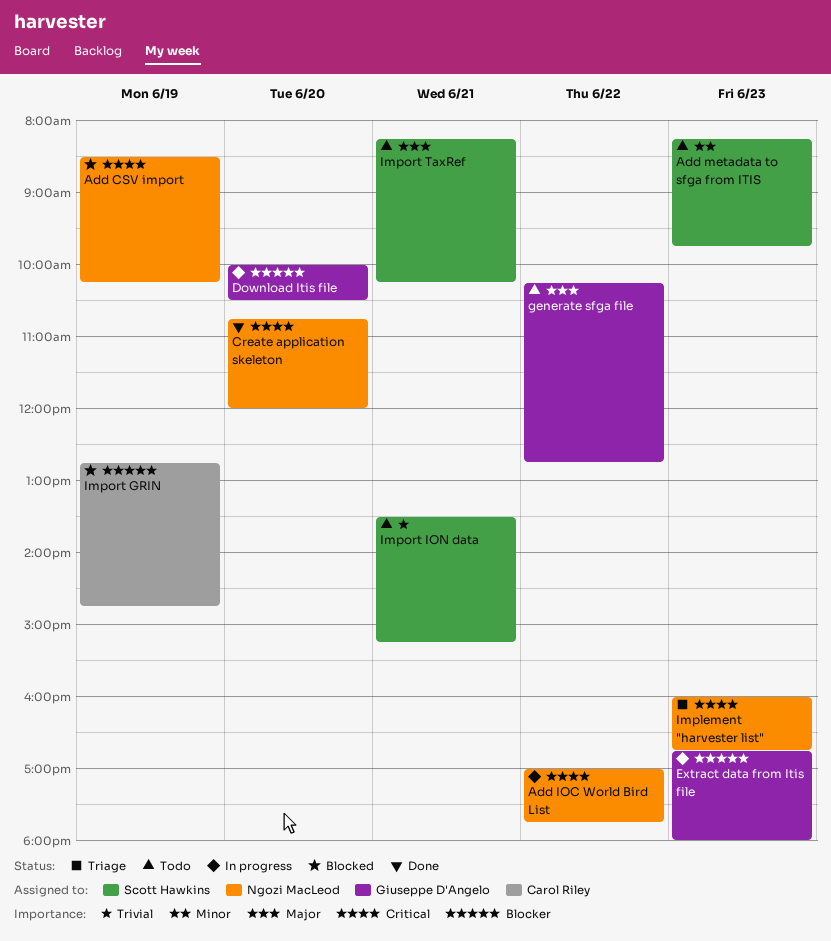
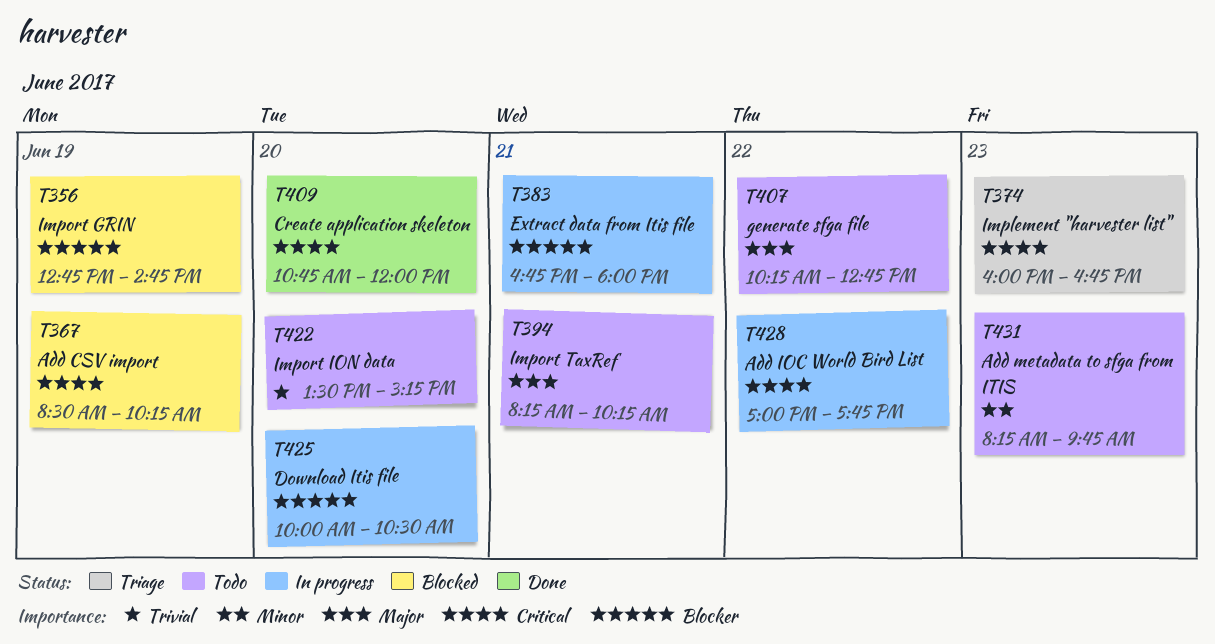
Extract data from Itis file, day: Jun 23 -> Jun 21
Import ION data, day: Jun 21 -> Jun 20

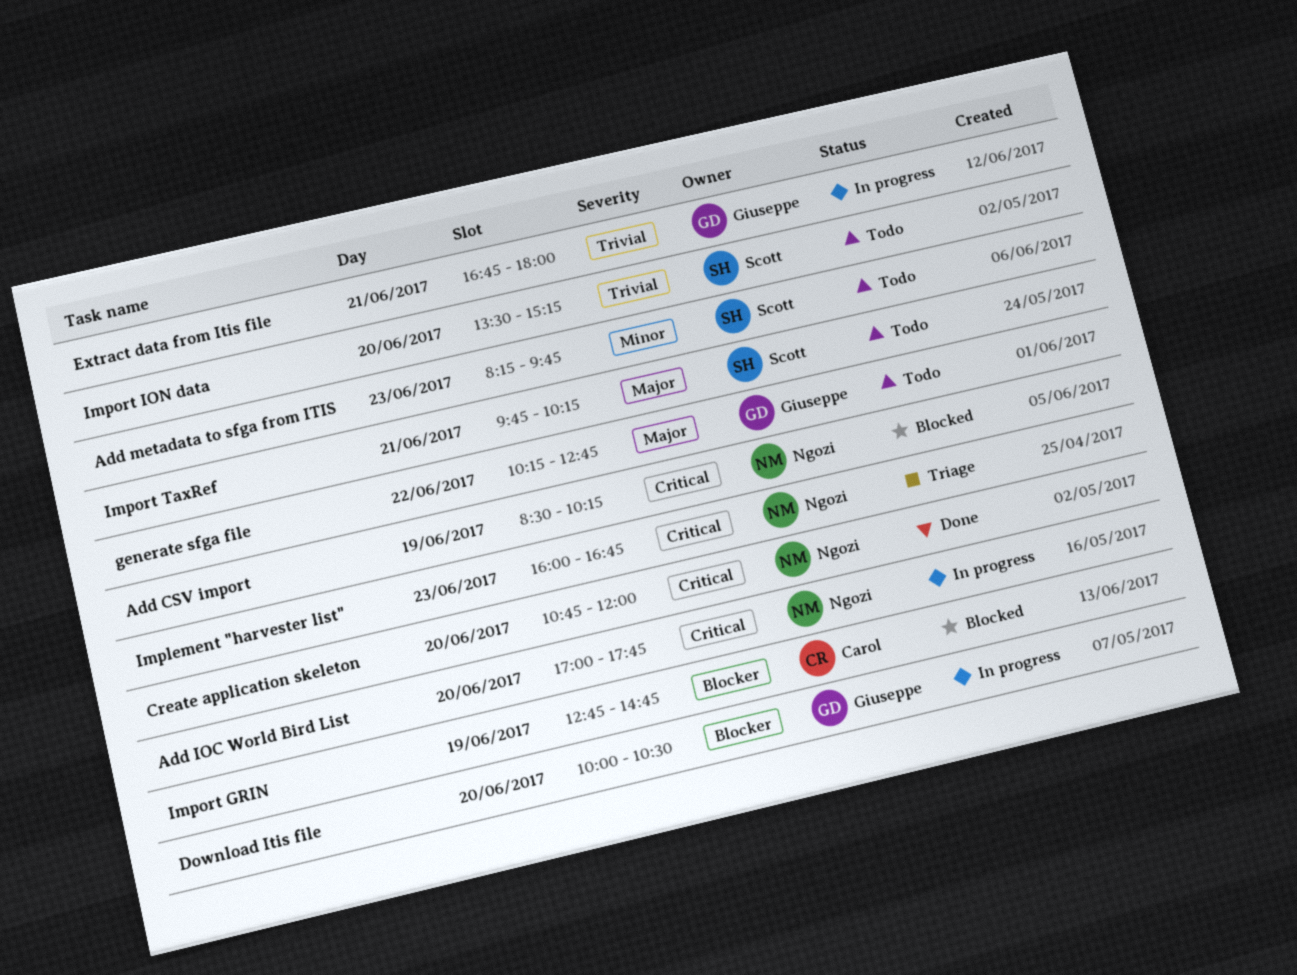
Add IOC World Bird List, day: Jun 22 -> Jun 20
Extract data from Itis file, priority: Blocker -> Trivial
Import TaxRef, begins: 08:15 -> 09:45

